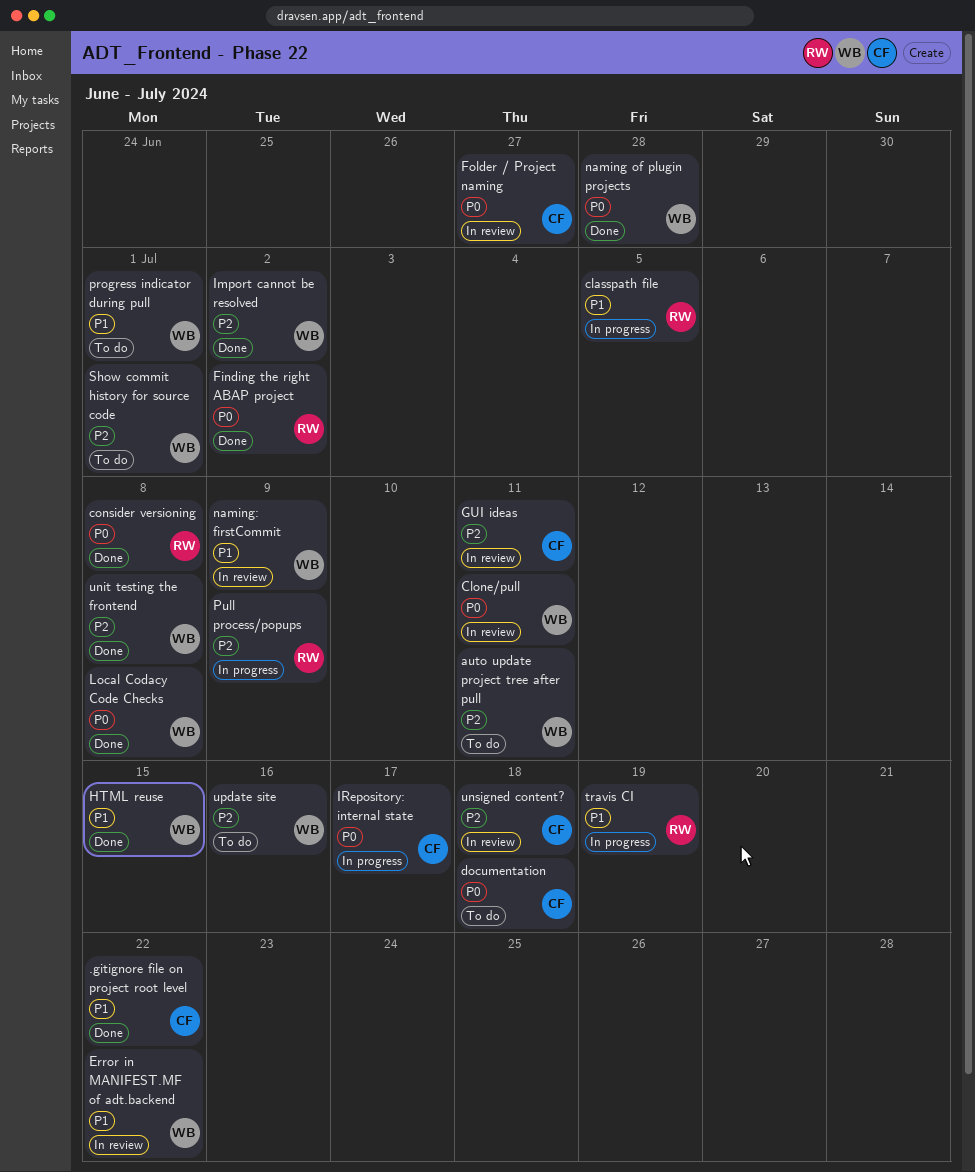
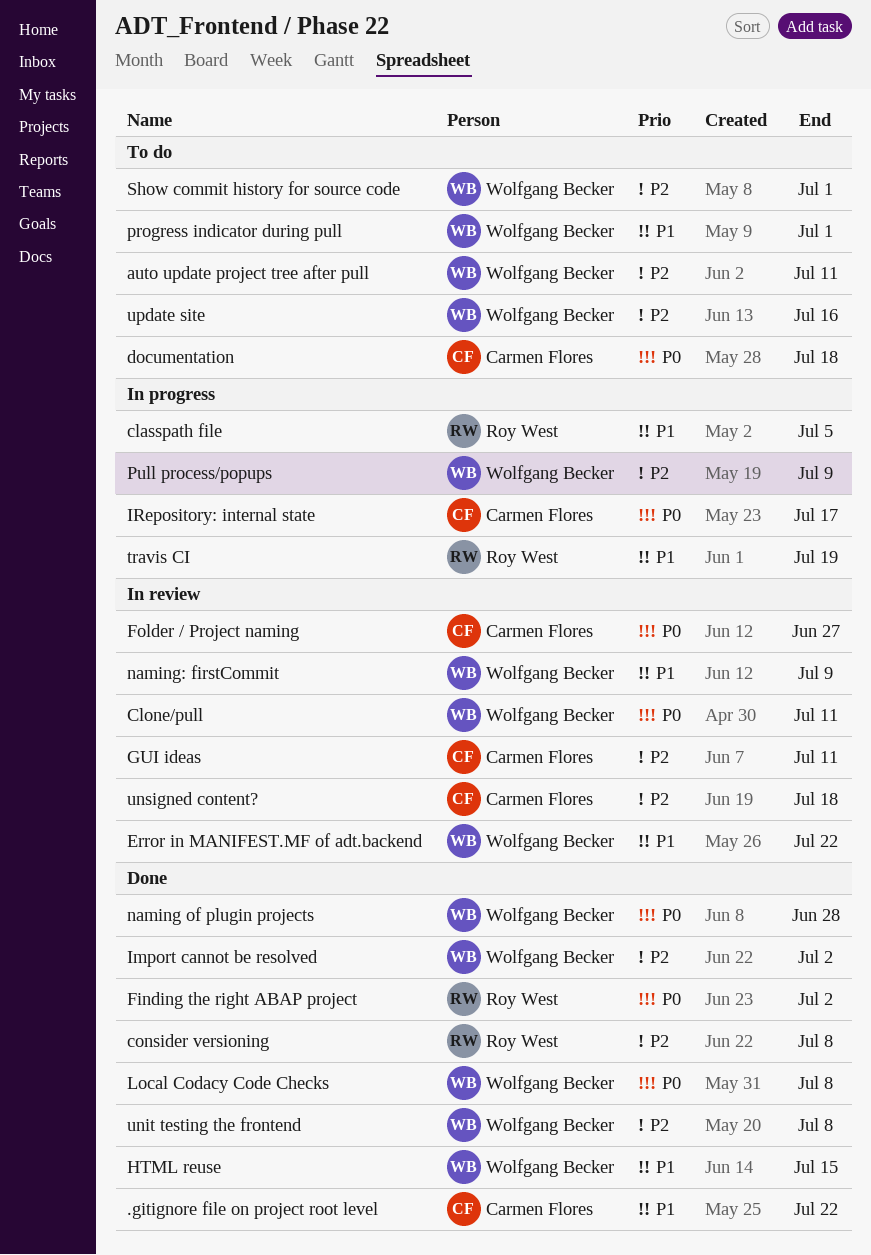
consider versioning, priority: P0 -> P2
Pull process/popups, owner: Roy West -> Wolfgang Becker

